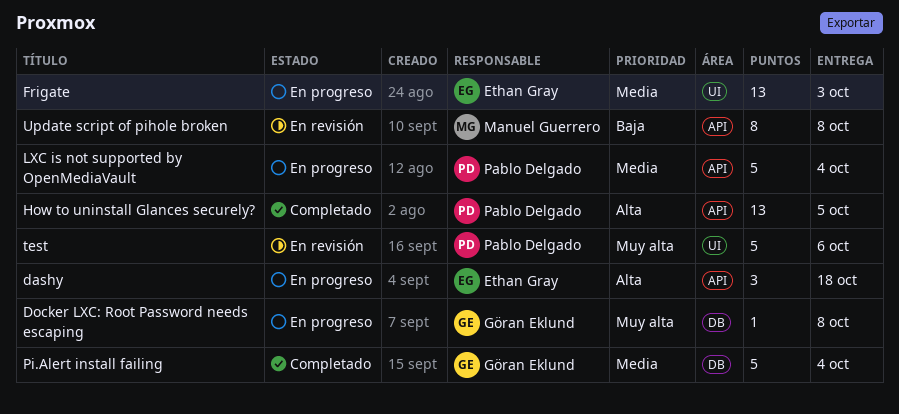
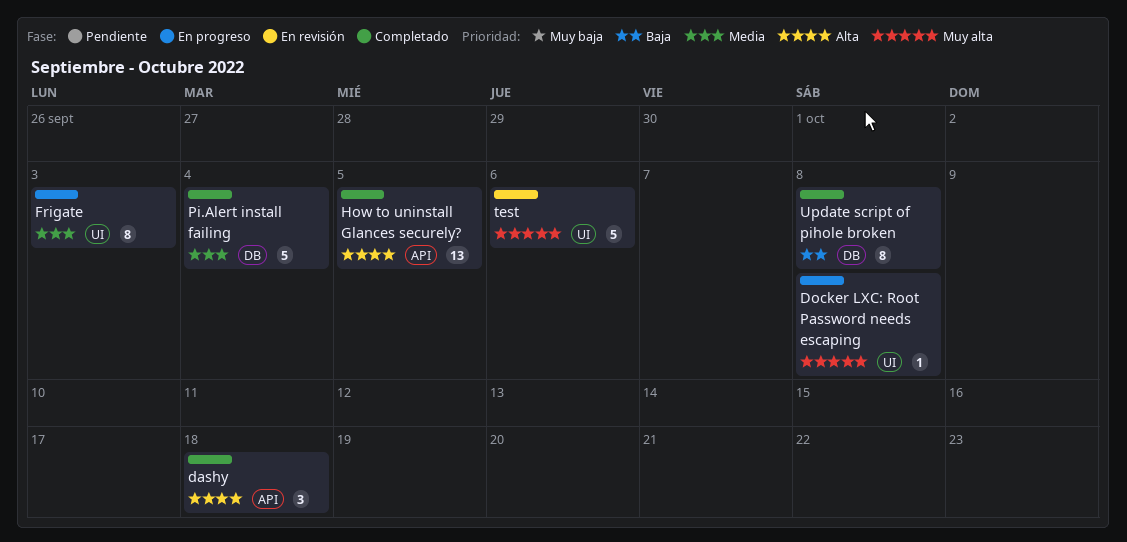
dashy, status: En progreso -> Completado
Docker LXC: Root Password needs escaping, label: DB -> UI
Frigate, estimate: 13 -> 8
LXC is not supported by OpenMediaVault: present -> none
Update script of pihole broken, status: En revisión -> Completado
Update script of pihole broken, label: API -> DB

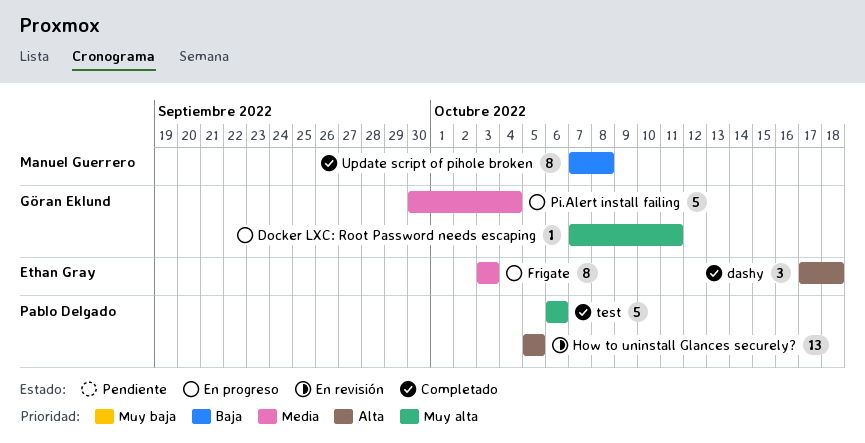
Docker LXC: Root Password needs escaping, due: Oct 8 -> Oct 11
How to uninstall Glances securely?, status: Completado -> En revisión
Pi.Alert install failing, status: Completado -> En progreso
test, status: En revisión -> Completado

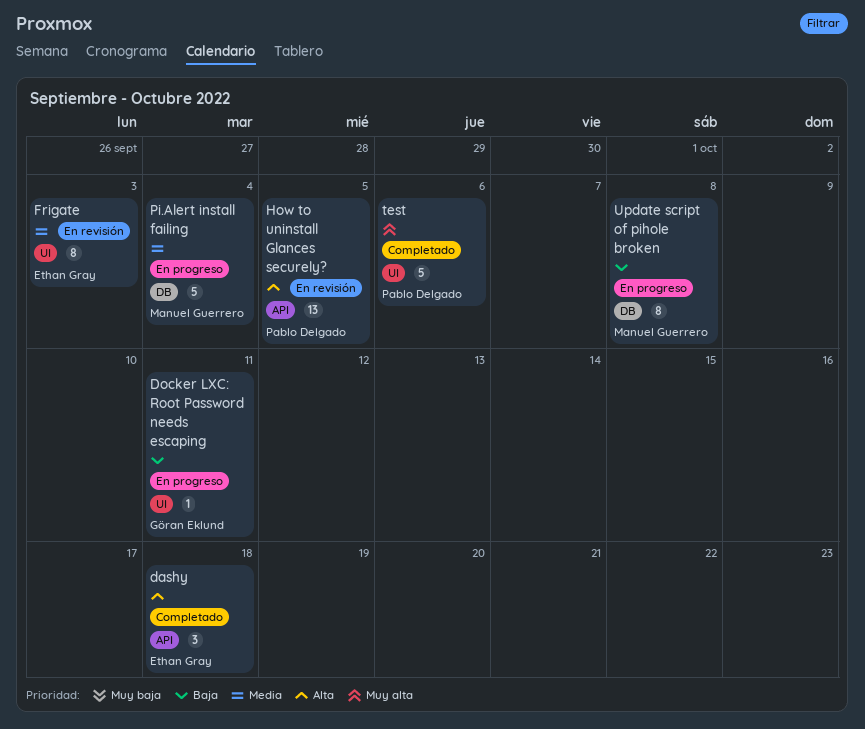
Docker LXC: Root Password needs escaping, priority: Muy alta -> Baja
Frigate, status: En progreso -> En revisión
Pi.Alert install failing, owner: Göran Eklund -> Manuel Guerrero
Update script of pihole broken, status: Completado -> En progreso

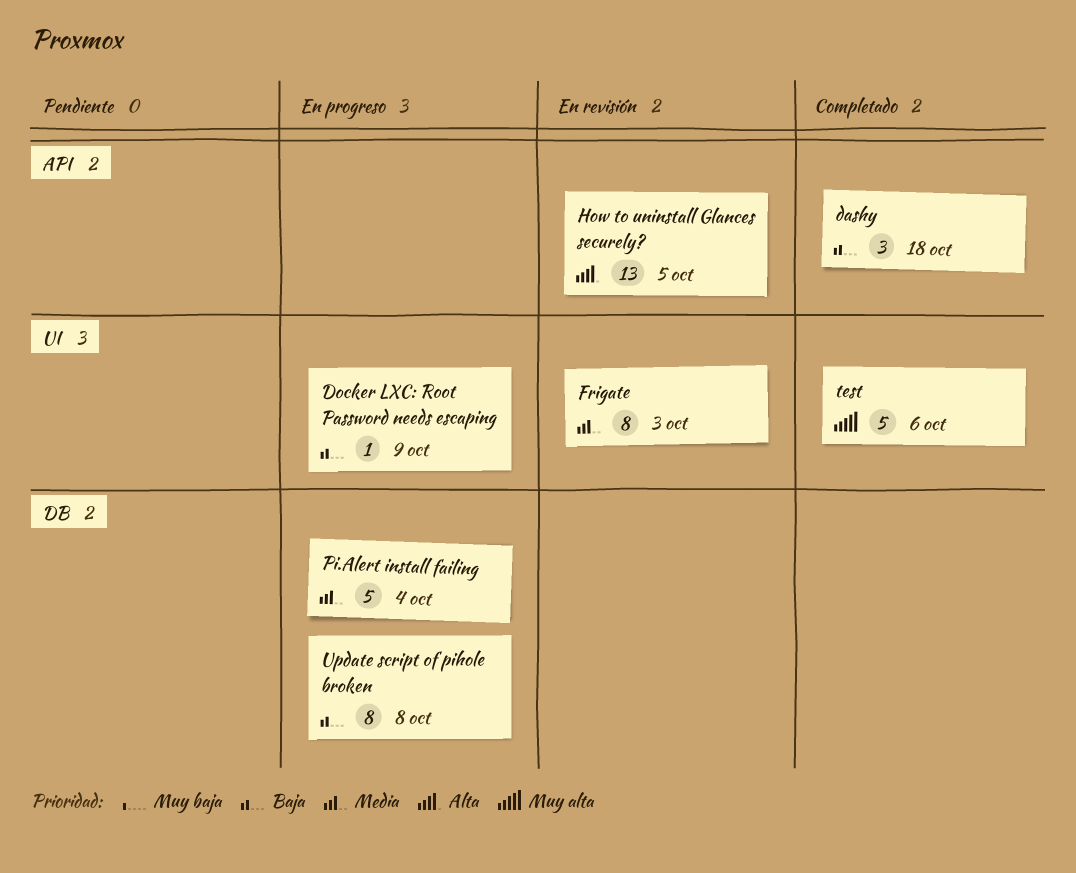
dashy, priority: Alta -> Baja
Docker LXC: Root Password needs escaping, due: Oct 11 -> Oct 9

